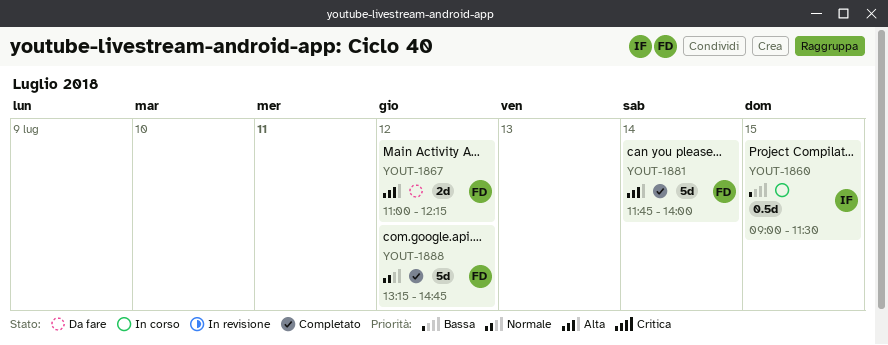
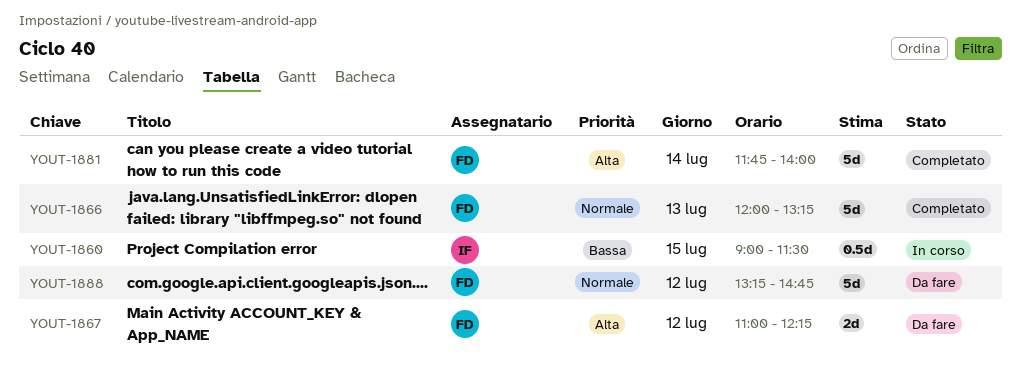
YOUT-1866: none -> present
YOUT-1888, status: Completato -> Da fare

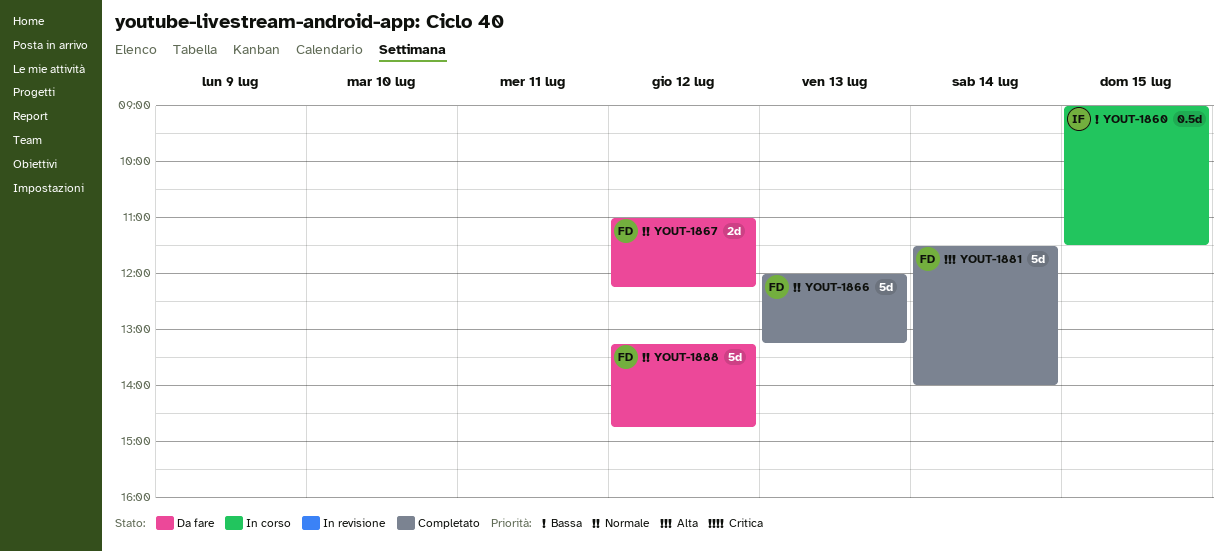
YOUT-1867, priority: Alta -> Normale
YOUT-1881, begins: 11:45 -> 11:30

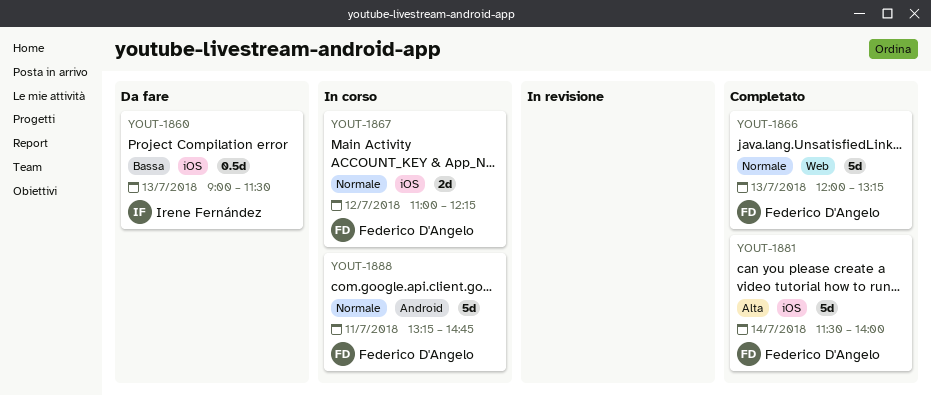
YOUT-1860, status: In corso -> Da fare
YOUT-1860, day: Jul 15 -> Jul 13
YOUT-1867, status: Da fare -> In corso
YOUT-1888, status: Da fare -> In corso
YOUT-1888, day: Jul 12 -> Jul 11

